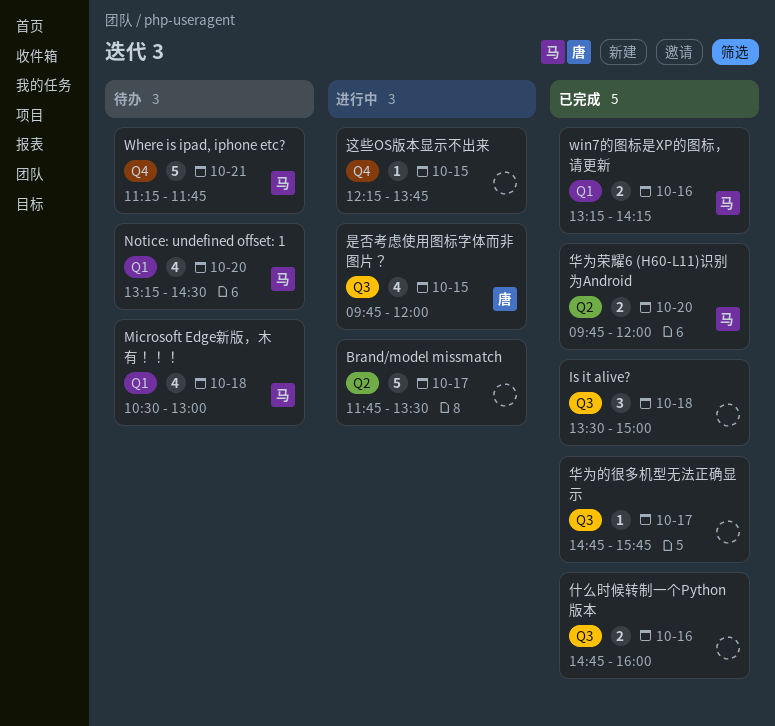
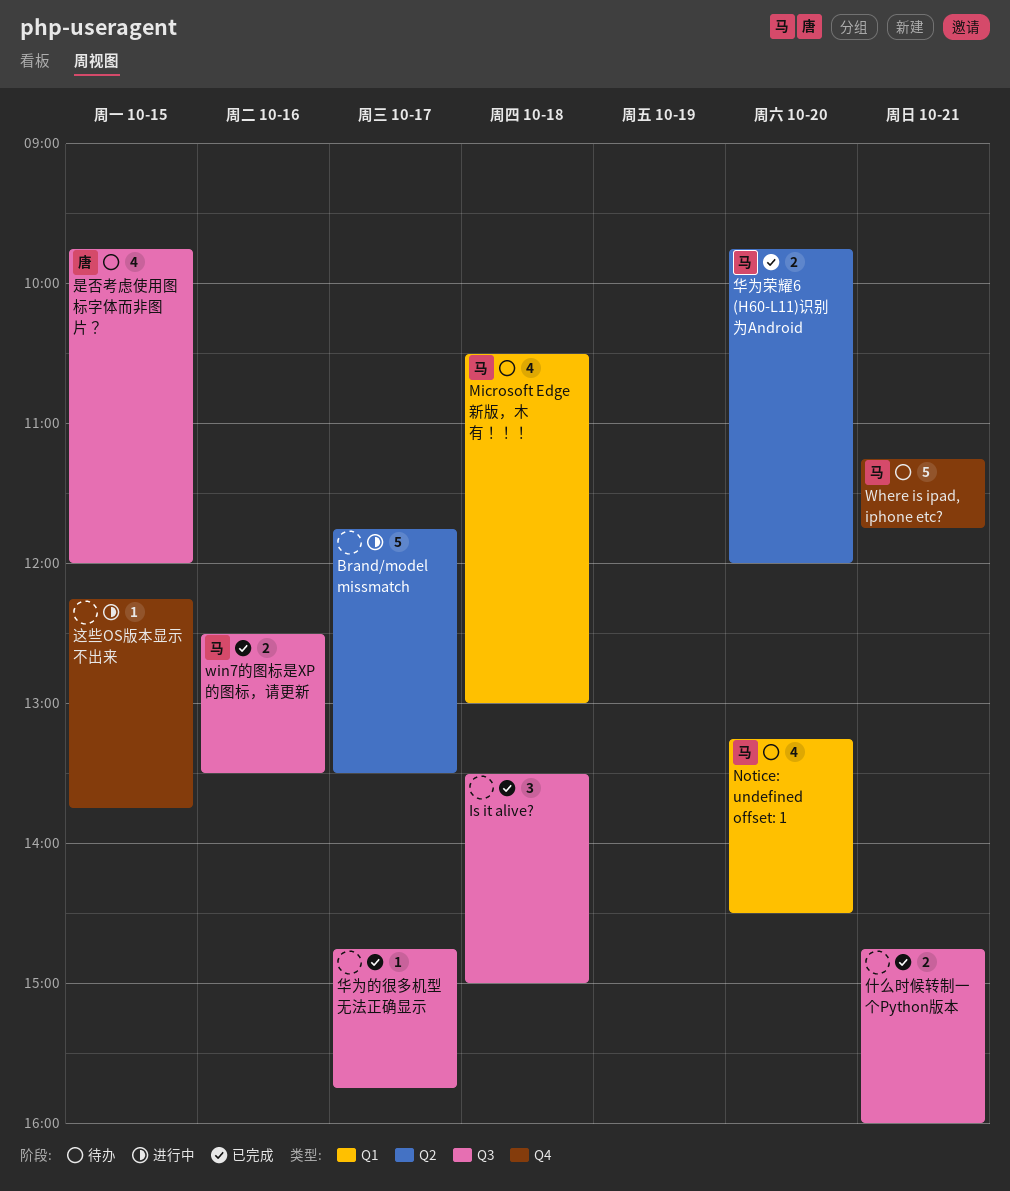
win7的图标是XP的图标，请更新, label: Q1 -> Q3
win7的图标是XP的图标，请更新, begins: 13:15 -> 12:30
win7的图标是XP的图标，请更新, ends: 14:15 -> 13:30
什么时候转制一个Python版本, day: Oct 16 -> Oct 21
是否考虑使用图标字体而非图片？, status: 进行中 -> 待办

